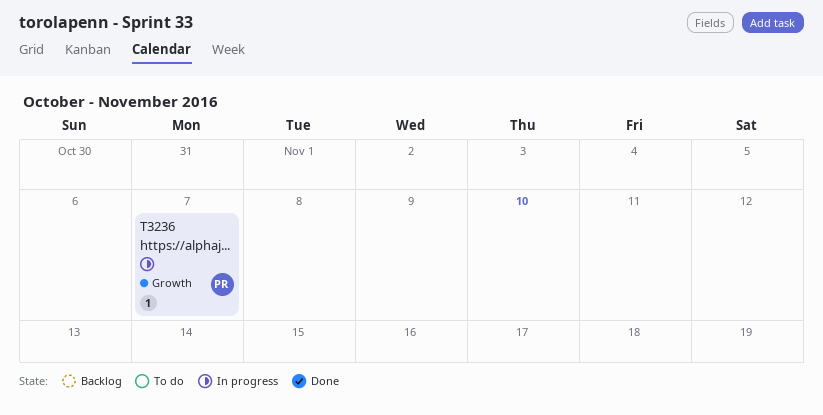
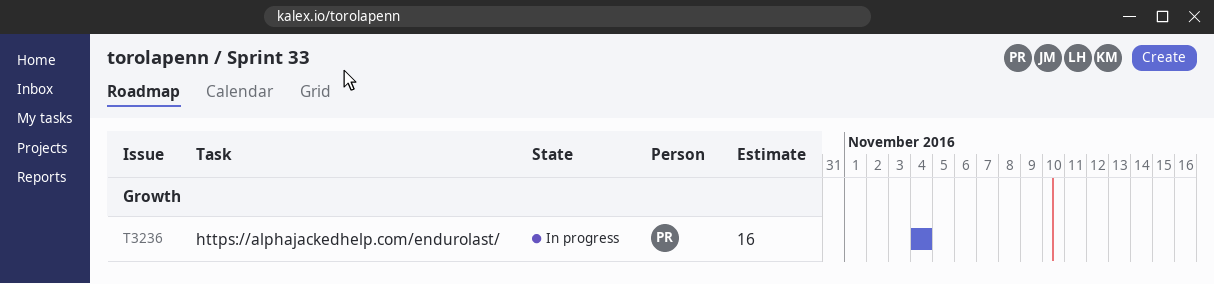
T3236, estimate: 1 -> 16
T3236, due: Nov 7 -> Nov 4

